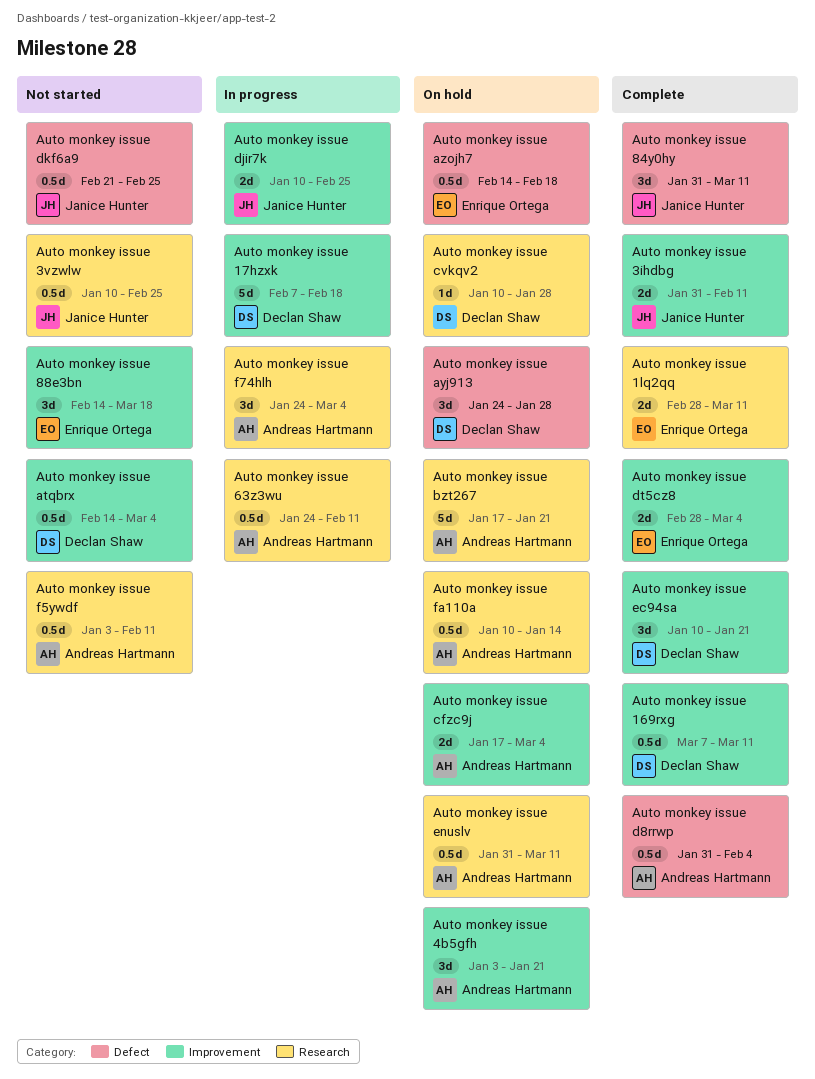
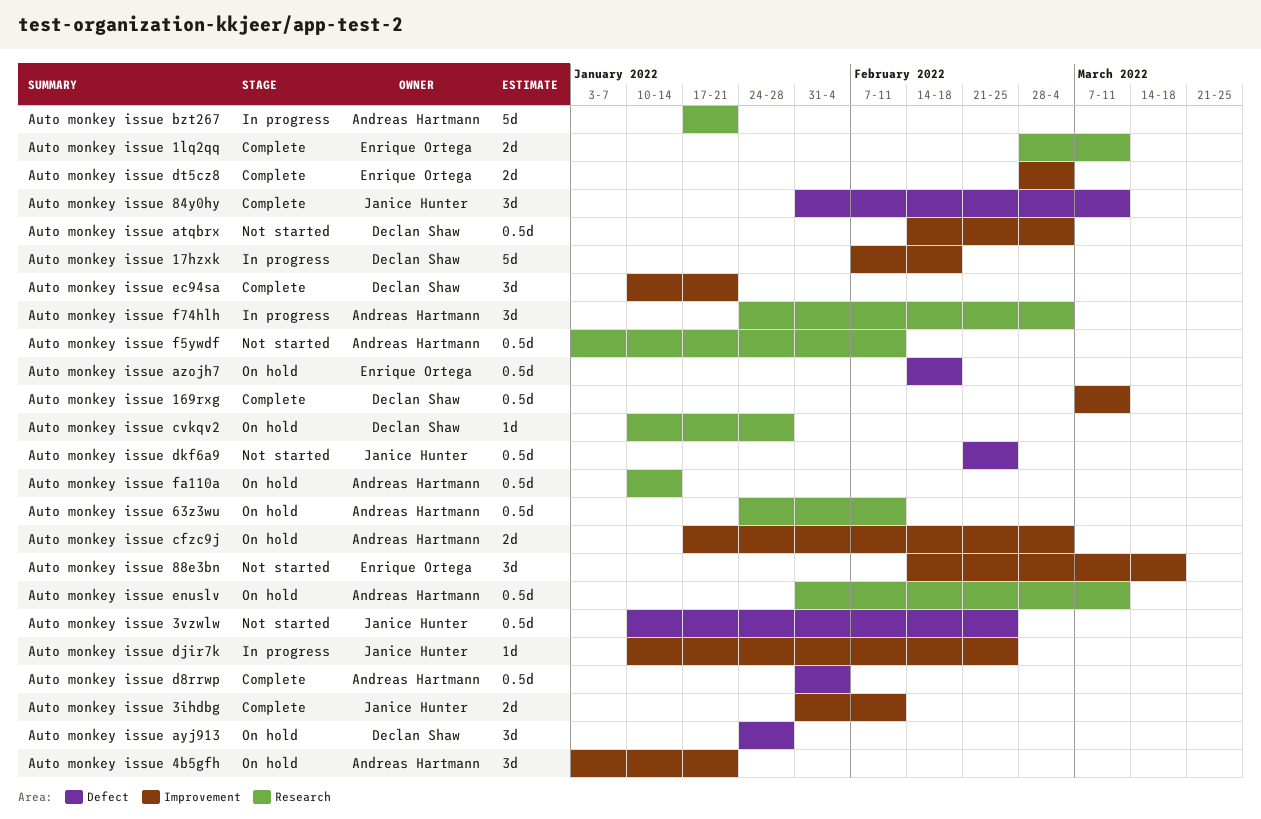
Auto monkey issue 3vzwlw, label: Research -> Defect
Auto monkey issue 63z3wu, status: In progress -> On hold
Auto monkey issue bzt267, status: On hold -> In progress
Auto monkey issue djir7k, estimate: 2d -> 1d

